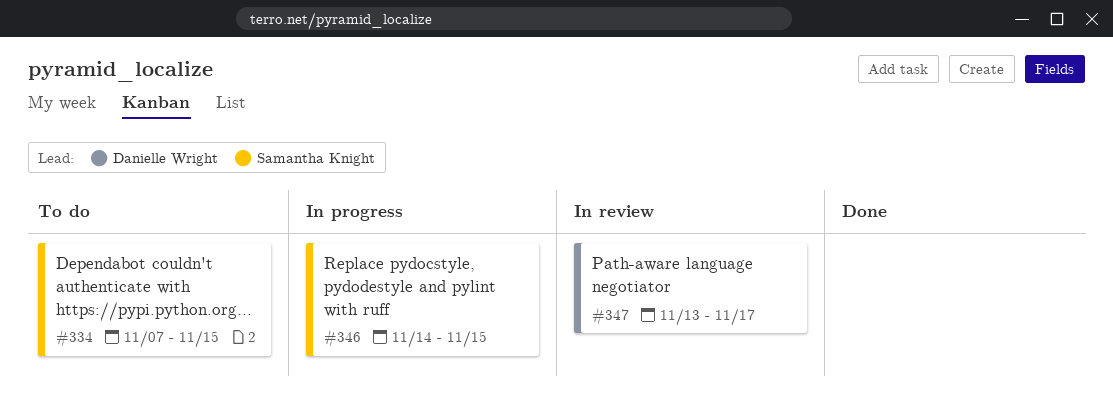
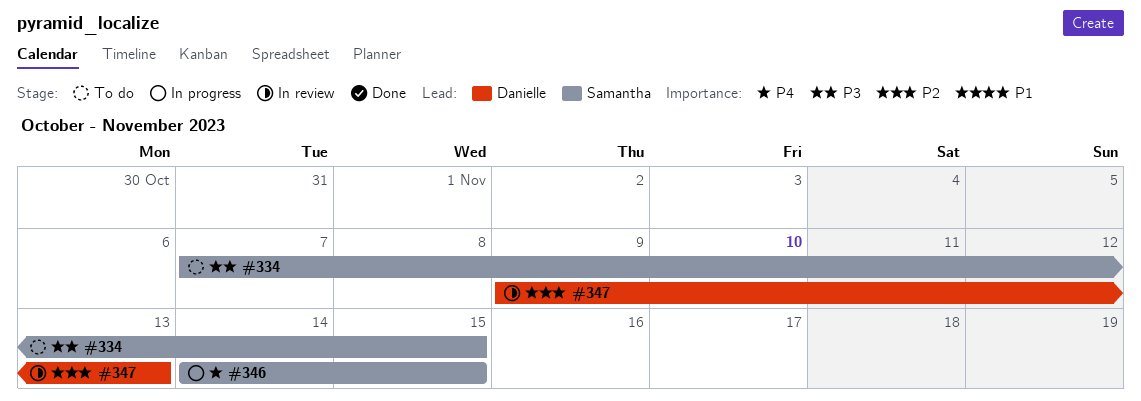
#347, start: Nov 13 -> Nov 9
#347, due: Nov 17 -> Nov 13

